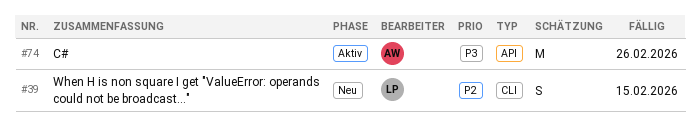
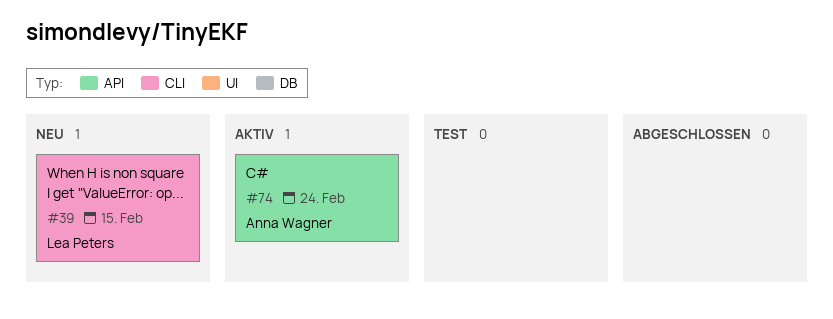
#74, due: Feb 26 -> Feb 24

